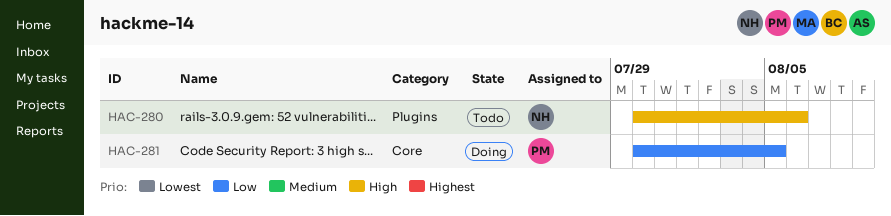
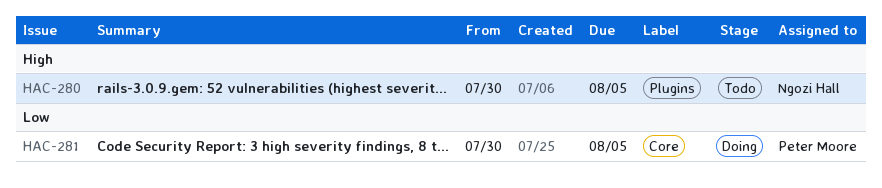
HAC-280, due: Aug 6 -> Aug 5

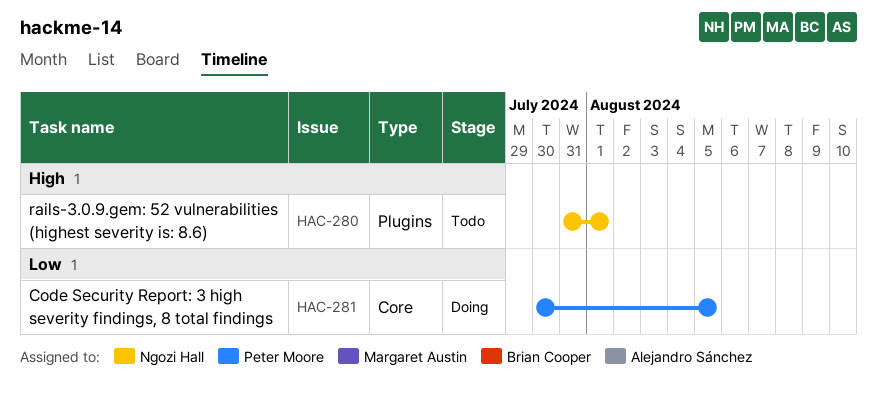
HAC-280, start: Jul 30 -> Jul 31
HAC-280, due: Aug 5 -> Aug 1

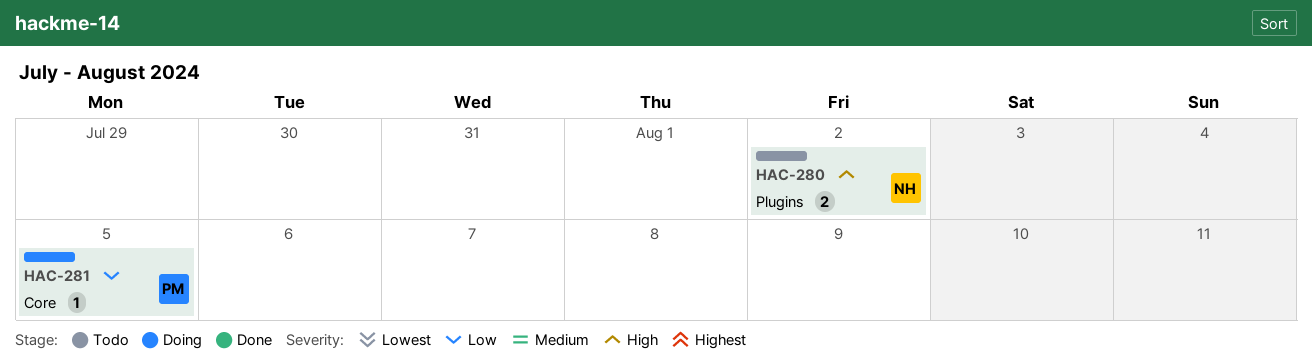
HAC-280, due: Aug 1 -> Aug 2

